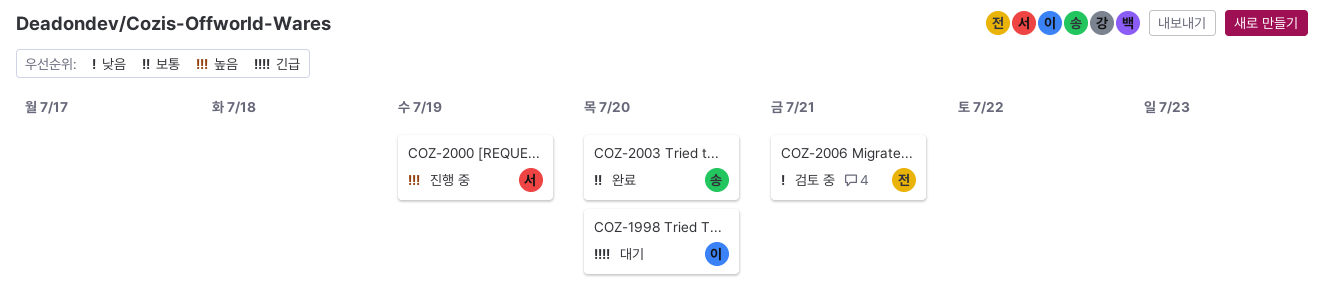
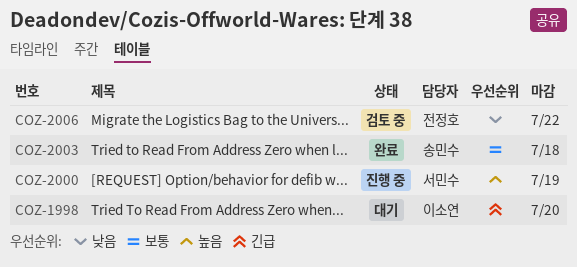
COZ-2003, due: Jul 20 -> Jul 18
COZ-2006, due: Jul 21 -> Jul 22

